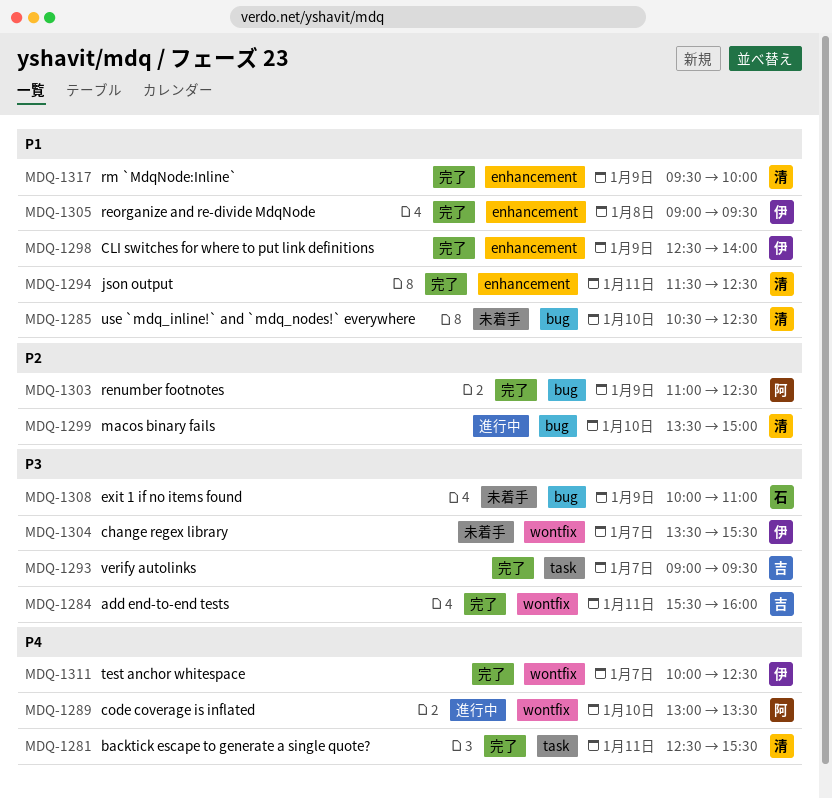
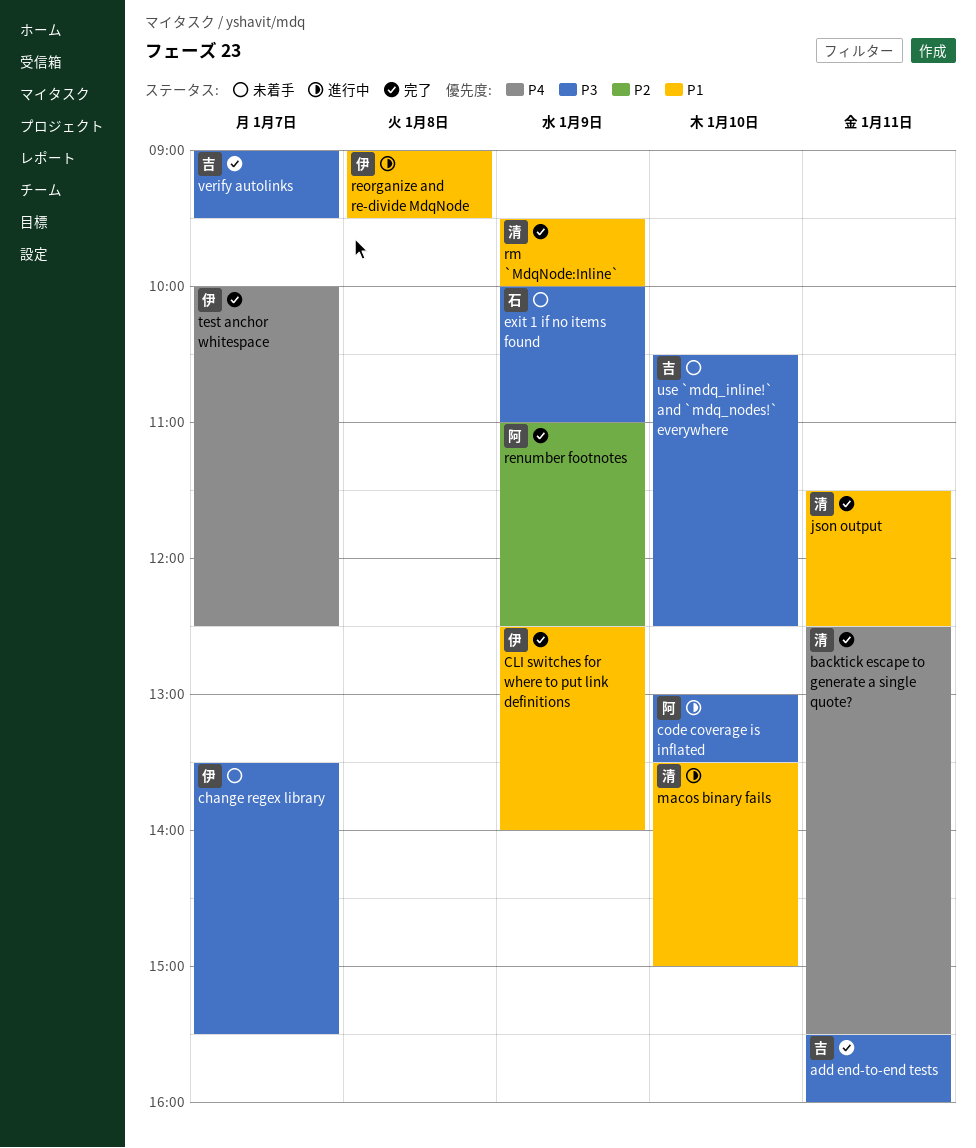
code coverage is inflated, priority: P4 -> P3
macos binary fails, priority: P2 -> P1
reorganize and re-divide MdqNode, status: 完了 -> 進行中
use `mdq_inline!` and `mdq_nodes!` everywhere, owner: 清 -> 吉
use `mdq_inline!` and `mdq_nodes!` everywhere, priority: P1 -> P3

